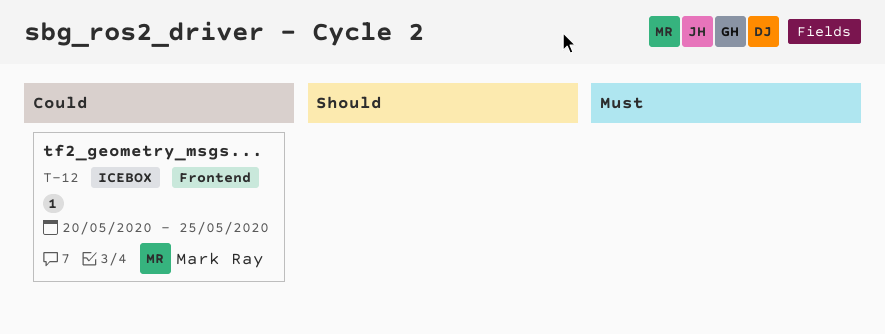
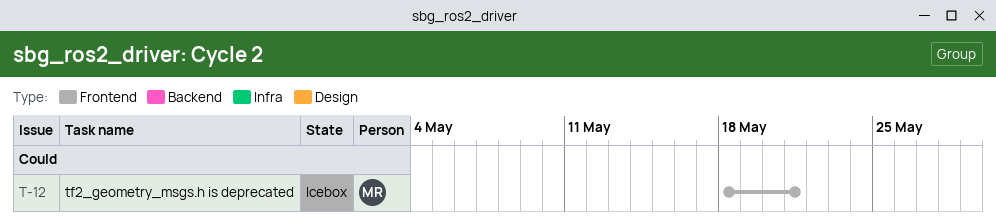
T-12, start: May 20 -> May 18
T-12, due: May 25 -> May 21

